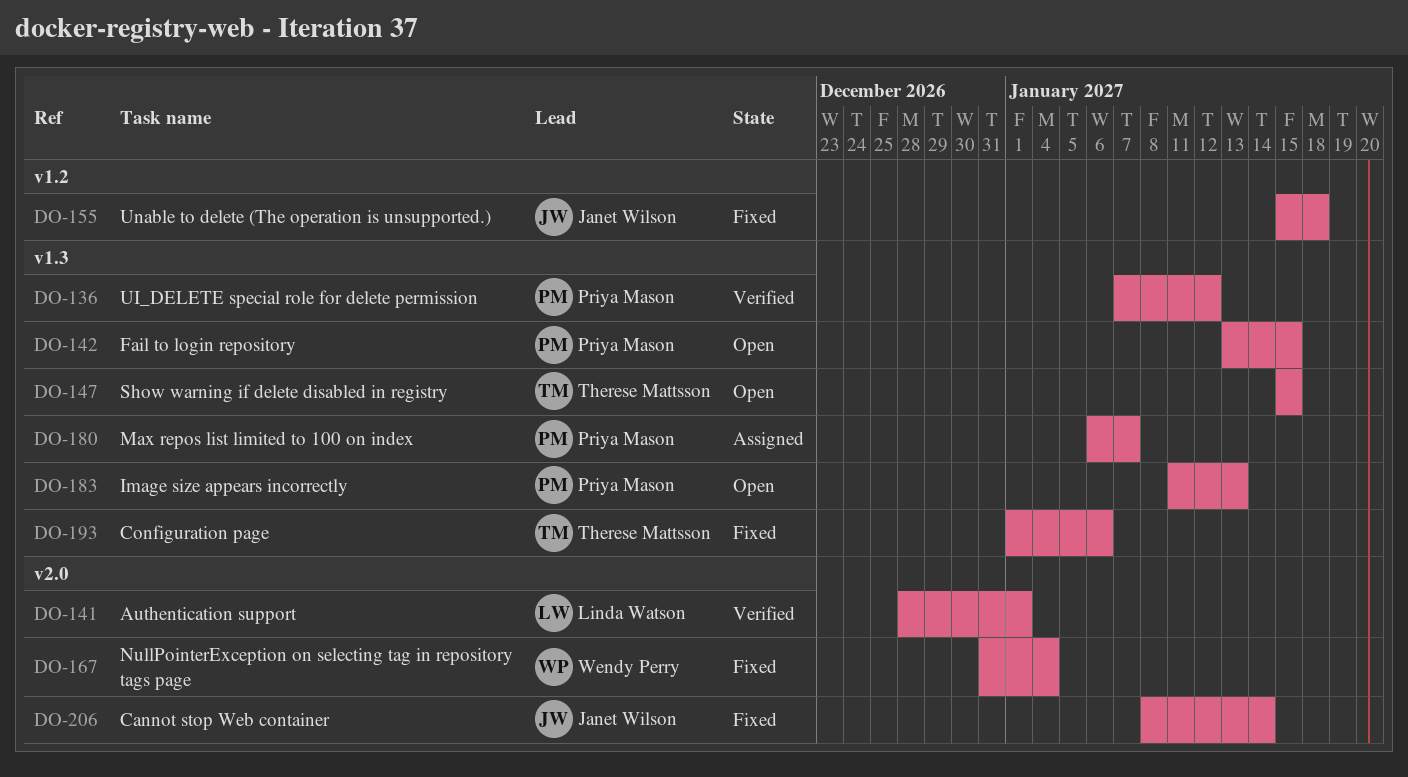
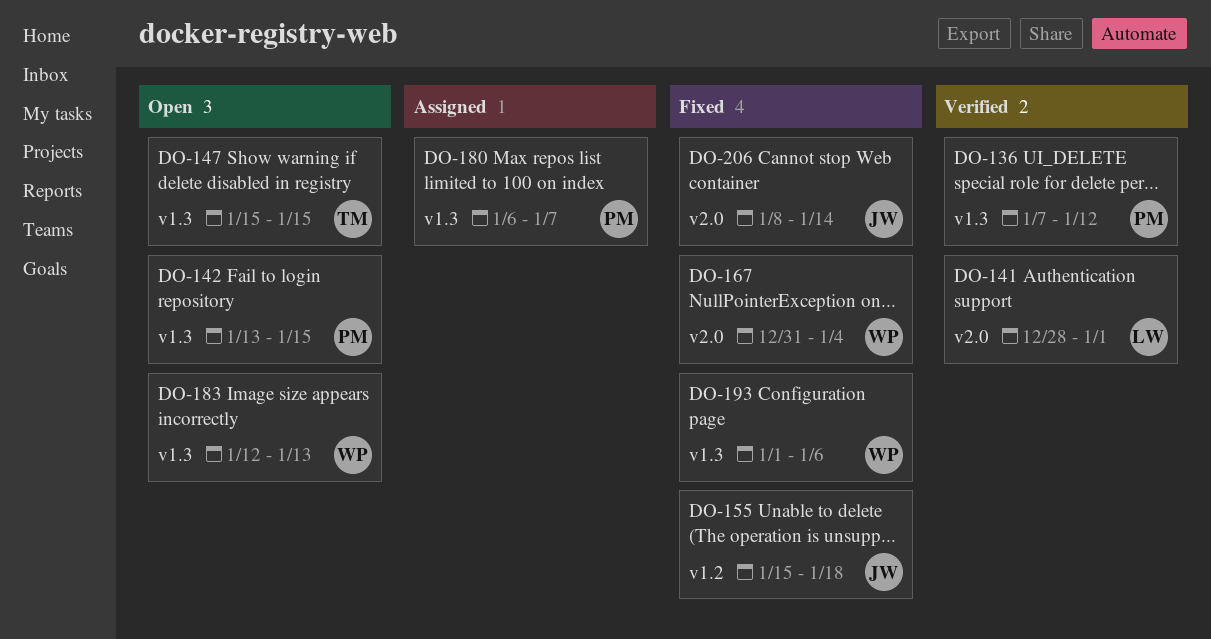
DO-183, owner: Priya Mason -> Wendy Perry
DO-183, start: Jan 11 -> Jan 12
DO-193, owner: Therese Mattsson -> Wendy Perry

